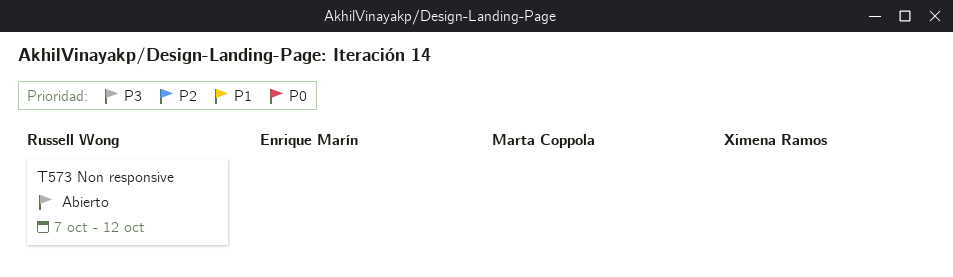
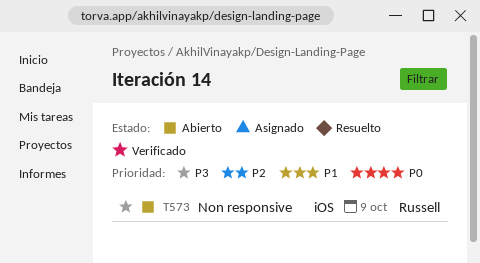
T573, due: Oct 12 -> Oct 9

